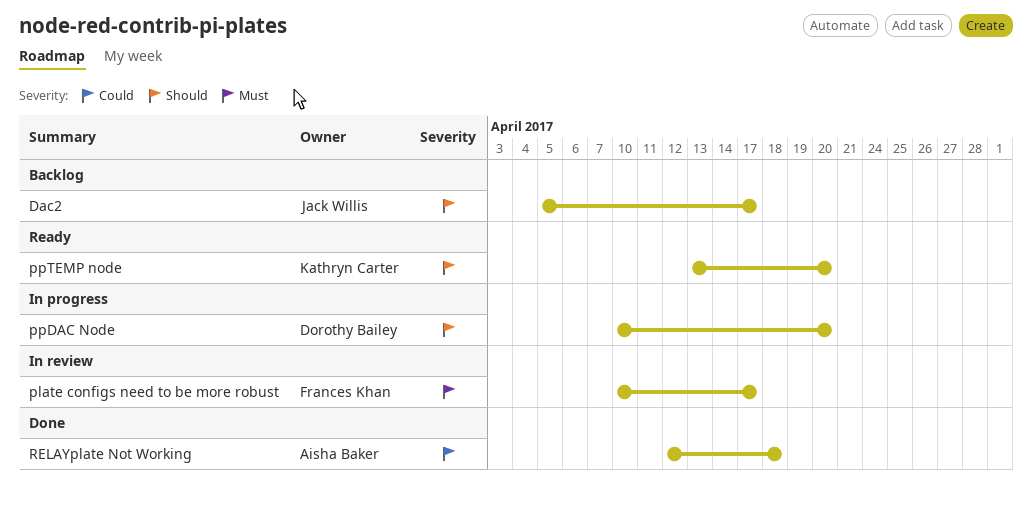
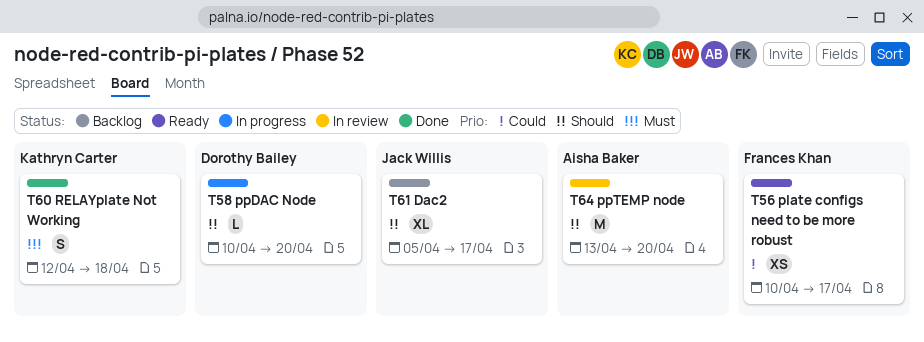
plate configs need to be more robust, status: In review -> Ready
plate configs need to be more robust, priority: Must -> Could
ppTEMP node, status: Ready -> In review
ppTEMP node, owner: Kathryn Carter -> Aisha Baker
RELAYplate Not Working, owner: Aisha Baker -> Kathryn Carter
RELAYplate Not Working, priority: Could -> Must

